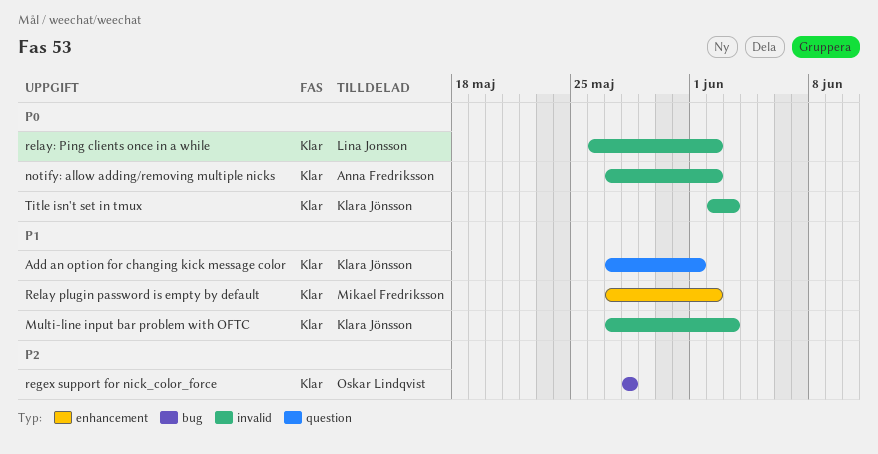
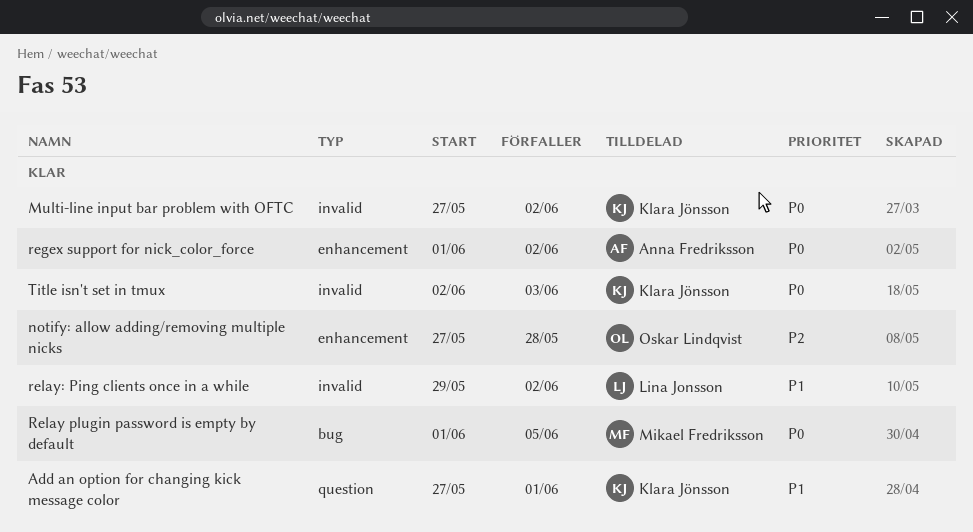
Multi-line input bar problem with OFTC, priority: P1 -> P0
Multi-line input bar problem with OFTC, due: Jun 3 -> Jun 2
notify: allow adding/removing multiple nicks, owner: Anna Fredriksson -> Oskar Lindqvist
notify: allow adding/removing multiple nicks, priority: P0 -> P2
notify: allow adding/removing multiple nicks, label: invalid -> enhancement
notify: allow adding/removing multiple nicks, due: Jun 2 -> May 28
regex support for nick_color_force, owner: Oskar Lindqvist -> Anna Fredriksson
regex support for nick_color_force, priority: P2 -> P0
regex support for nick_color_force, label: bug -> enhancement
regex support for nick_color_force, start: May 28 -> Jun 1
regex support for nick_color_force, due: May 28 -> Jun 2
Relay plugin password is empty by default, priority: P1 -> P0
Relay plugin password is empty by default, label: enhancement -> bug
Relay plugin password is empty by default, start: May 27 -> Jun 1
Relay plugin password is empty by default, due: Jun 2 -> Jun 5
relay: Ping clients once in a while, priority: P0 -> P1
relay: Ping clients once in a while, start: May 26 -> May 29

